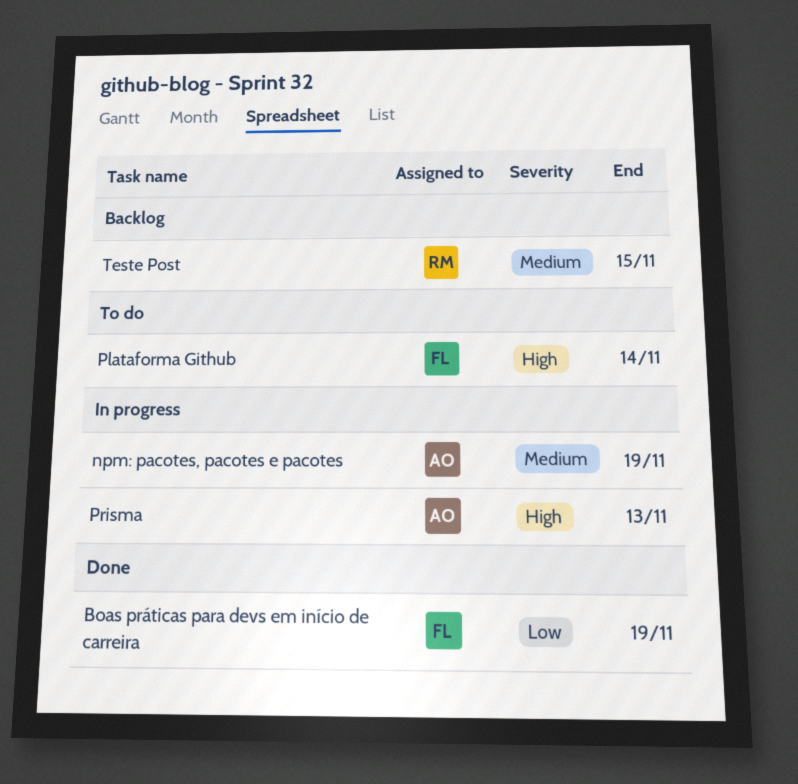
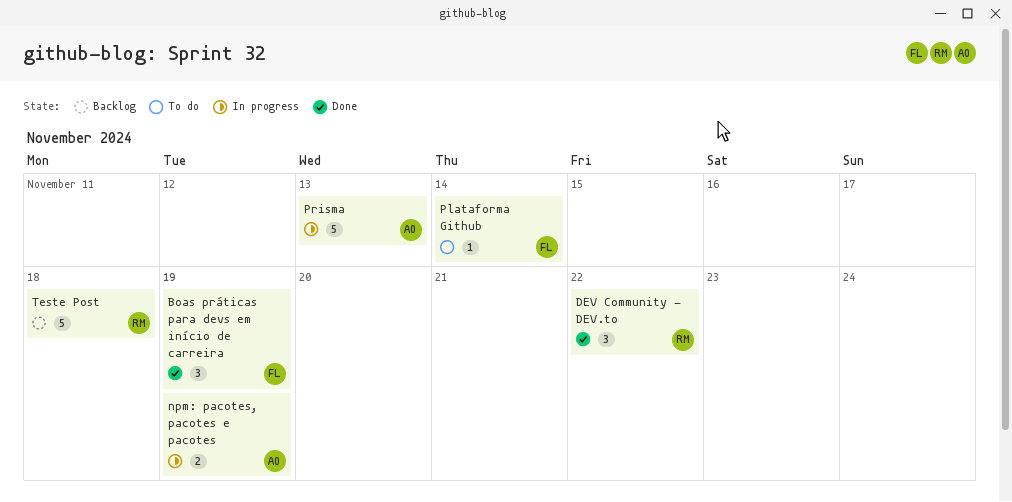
DEV Community - DEV.to: none -> present
Teste Post, due: Nov 15 -> Nov 18

